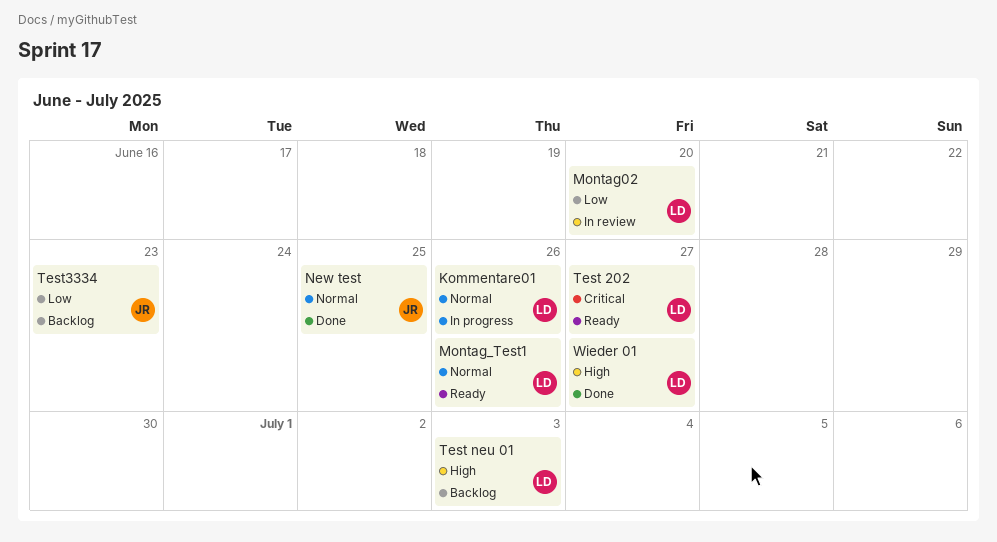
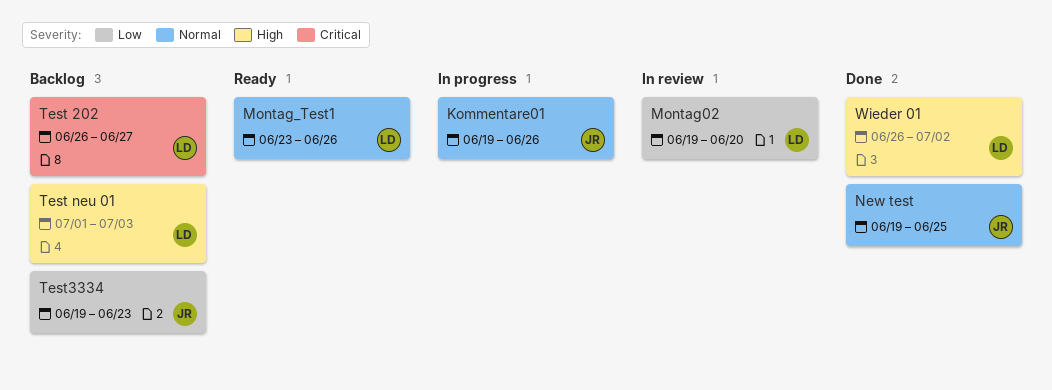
Kommentare01, owner: LD -> JR
Test 202, status: Ready -> Backlog
Wieder 01, due: Jun 27 -> Jul 2

